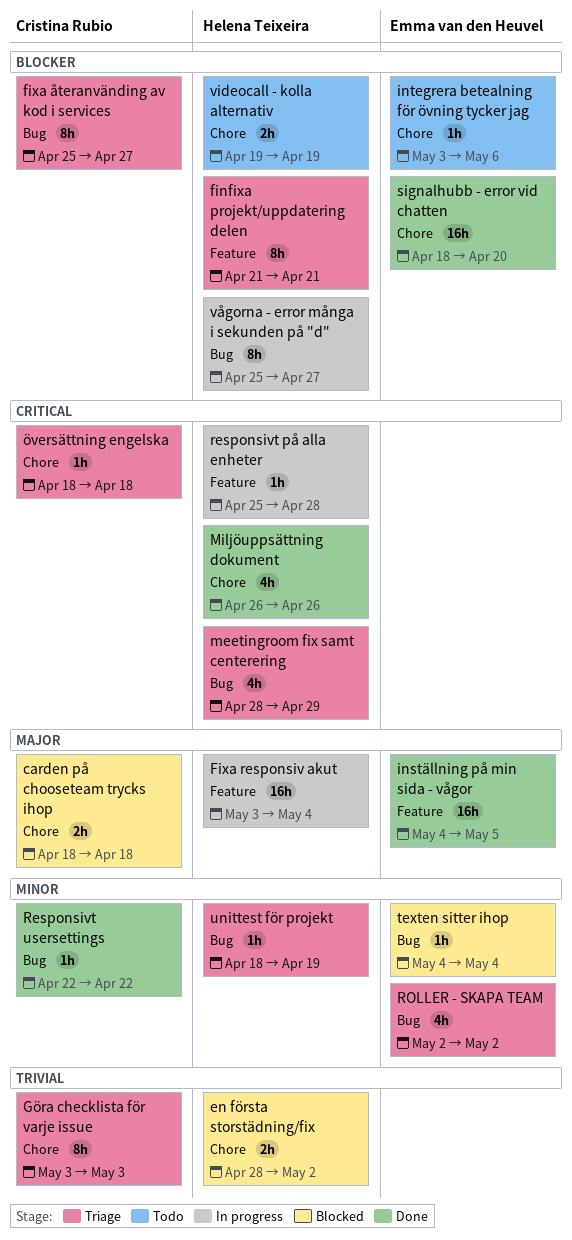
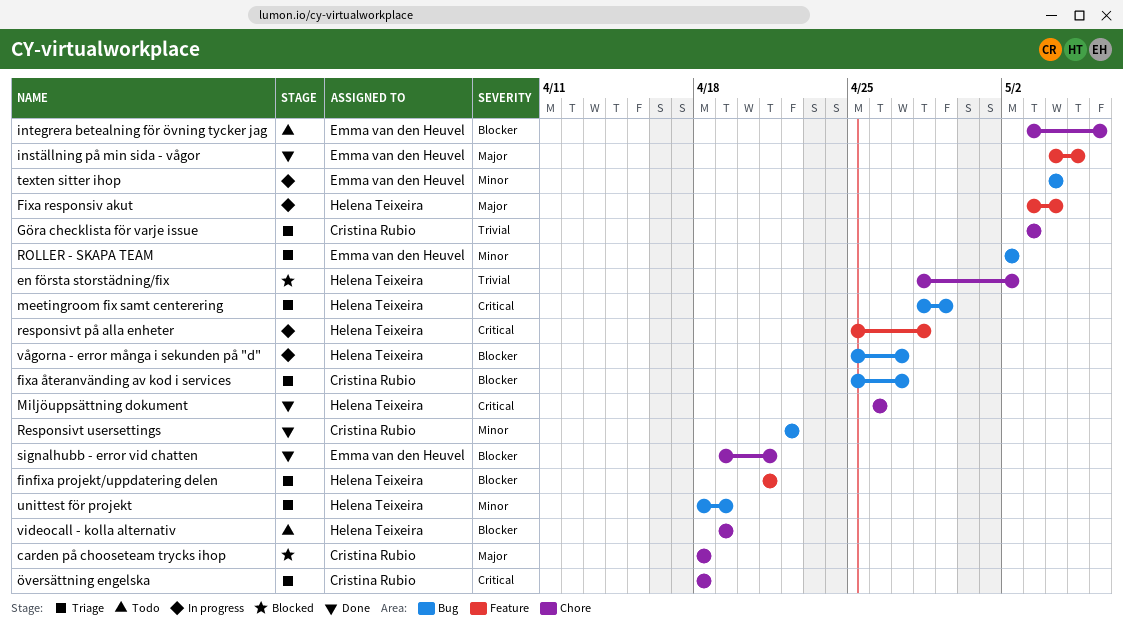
signalhubb - error vid chatten, start: Apr 18 -> Apr 19
signalhubb - error vid chatten, due: Apr 20 -> Apr 21
texten sitter ihop, status: Blocked -> In progress

